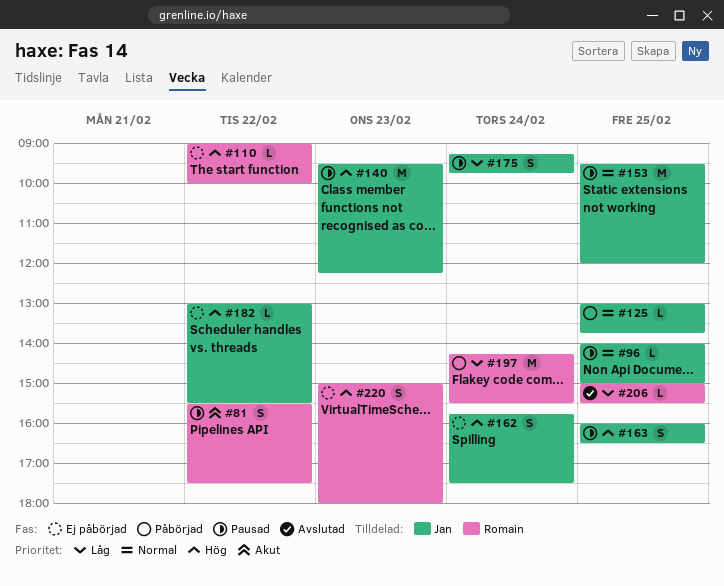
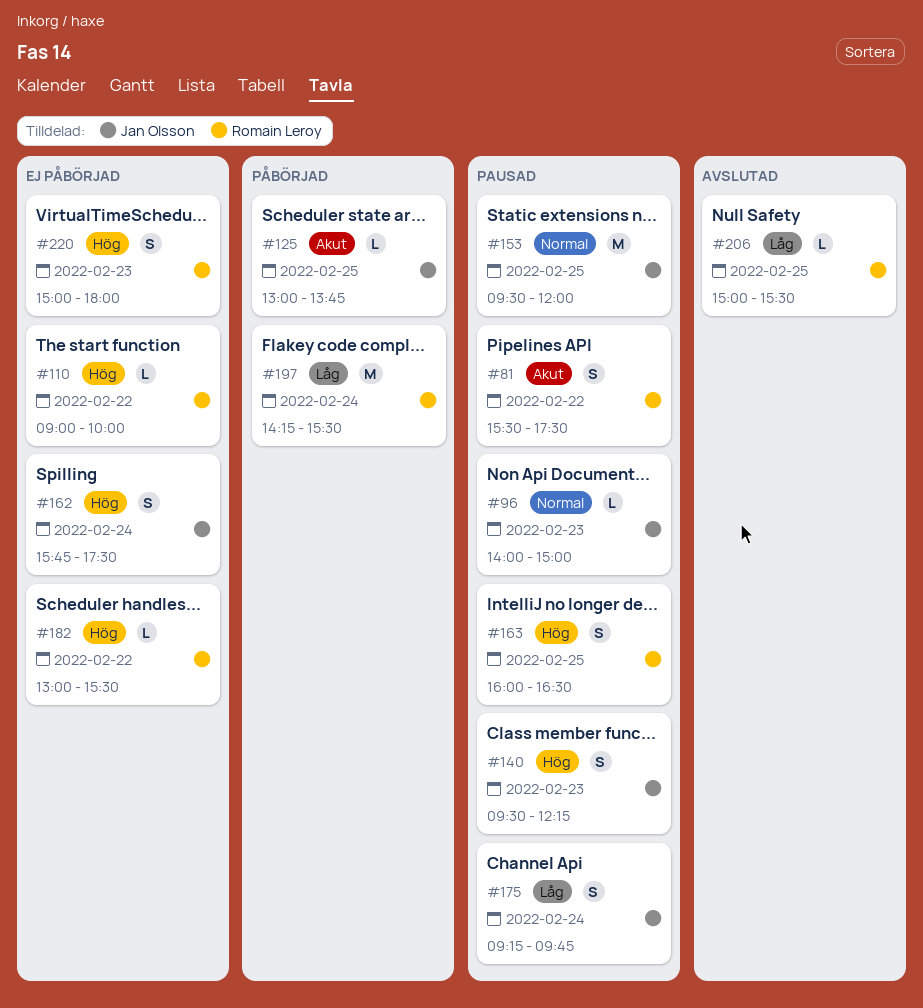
#96, day: Feb 25 -> Feb 23
#125, priority: Normal -> Akut
#140, estimate: M -> S
#163, owner: Jan Olsson -> Romain Leroy
#182, owner: Jan Olsson -> Romain Leroy

